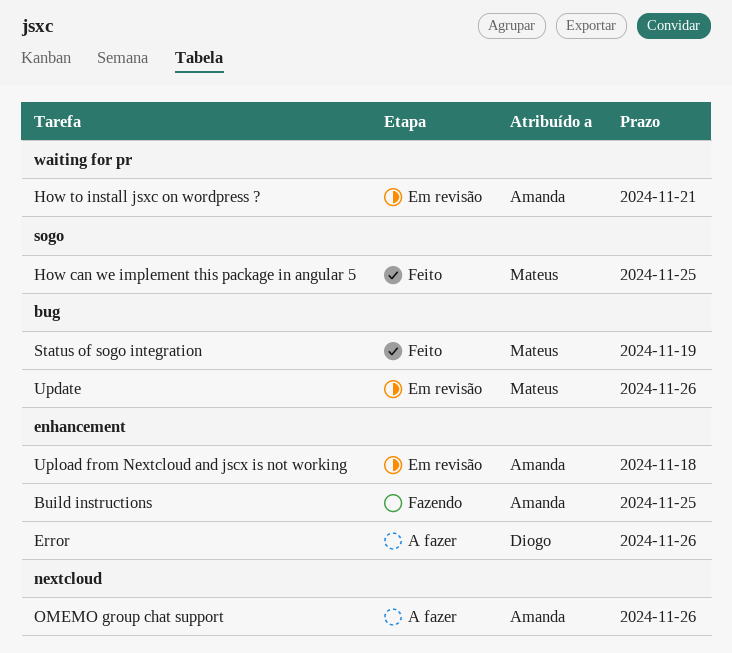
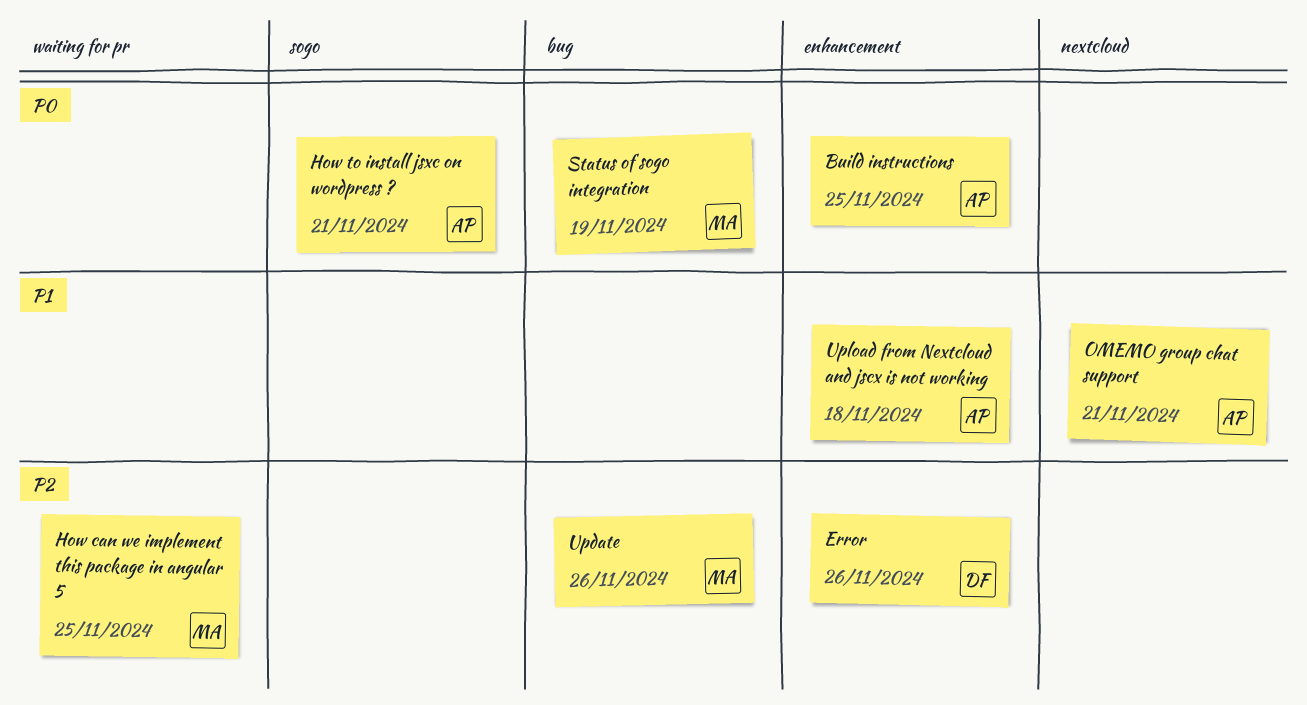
How can we implement this package in angular 5, label: sogo -> waiting for pr
How to install jsxc on wordpress ?, label: waiting for pr -> sogo
OMEMO group chat support, due: Nov 26 -> Nov 21

